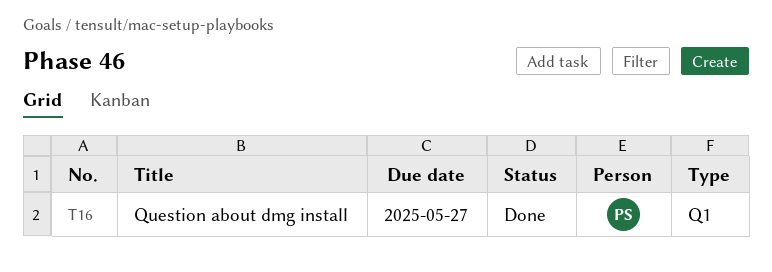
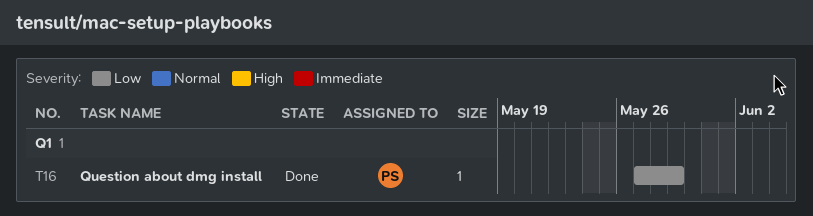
T16, due: May 27 -> May 29

